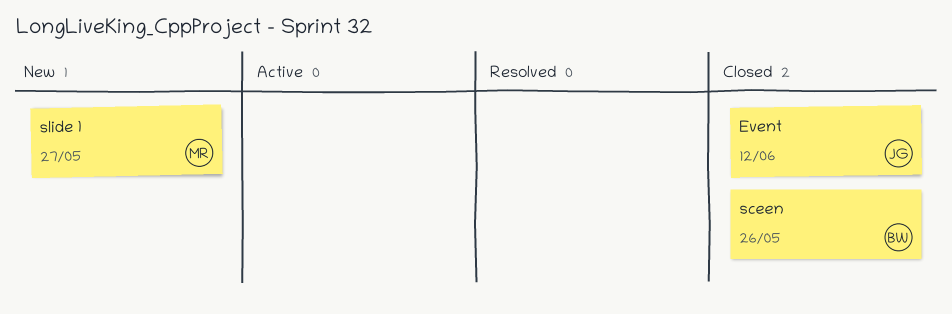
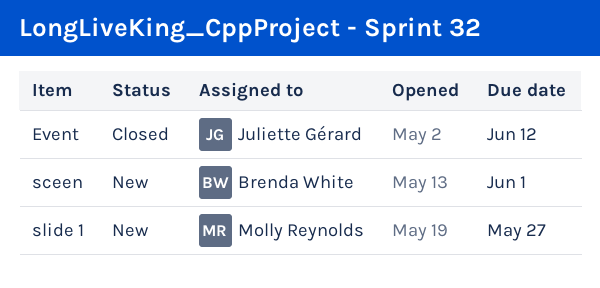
sceen, status: Closed -> New
sceen, due: May 26 -> Jun 1

